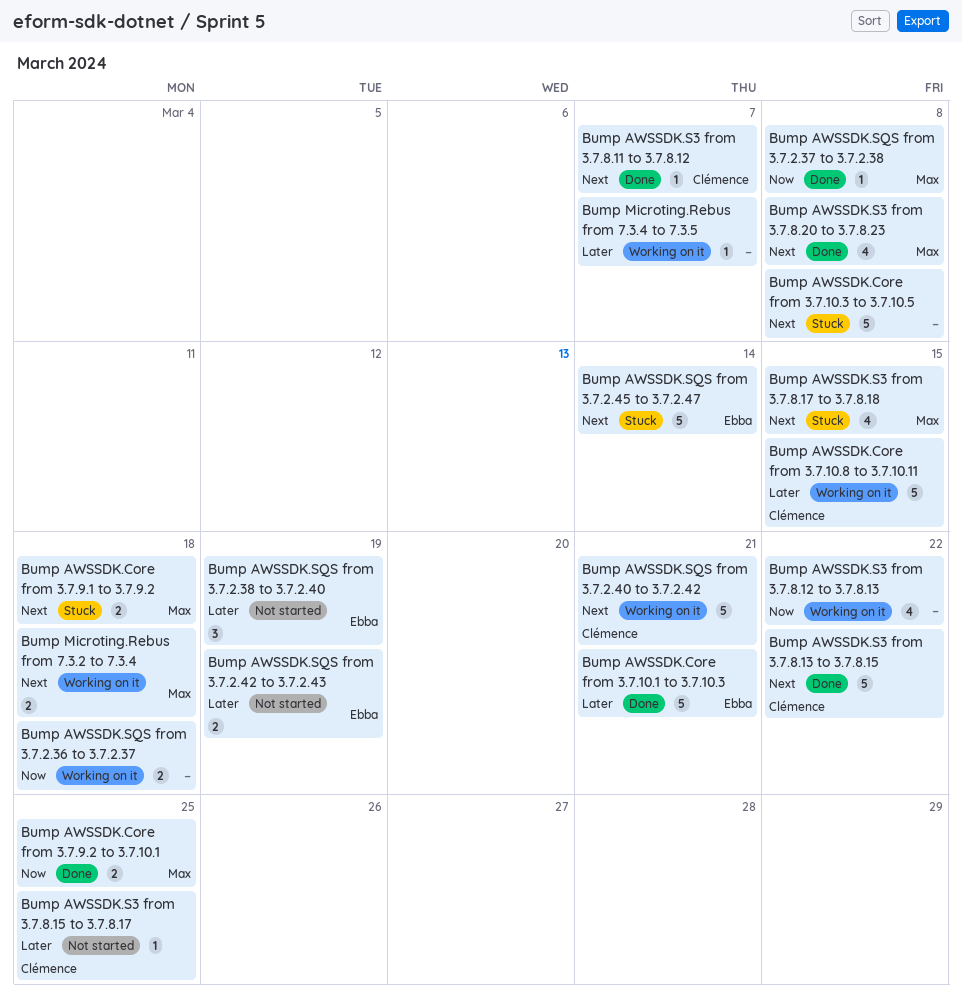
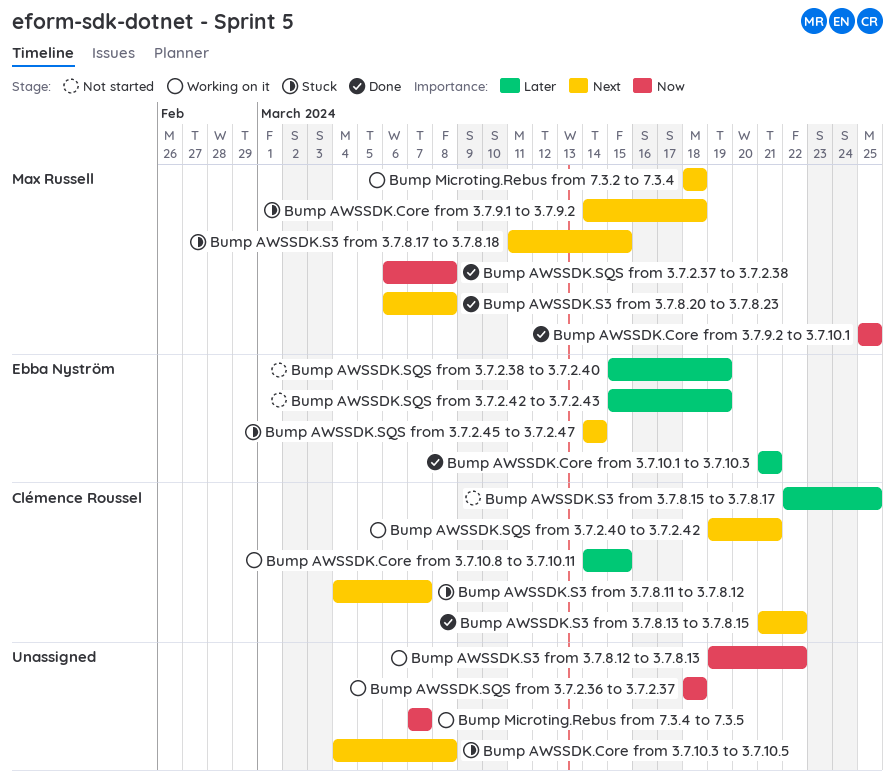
Bump AWSSDK.S3 from 3.7.8.11 to 3.7.8.12, status: Done -> Stuck
Bump Microting.Rebus from 7.3.4 to 7.3.5, priority: Later -> Now

